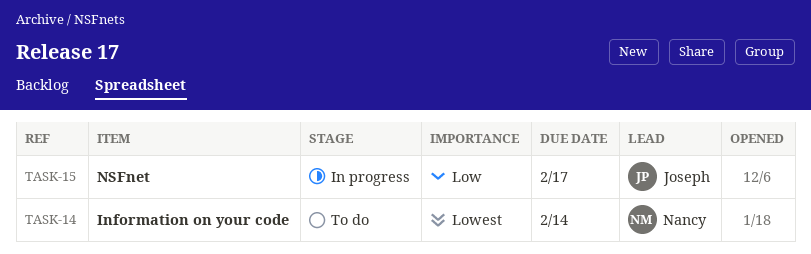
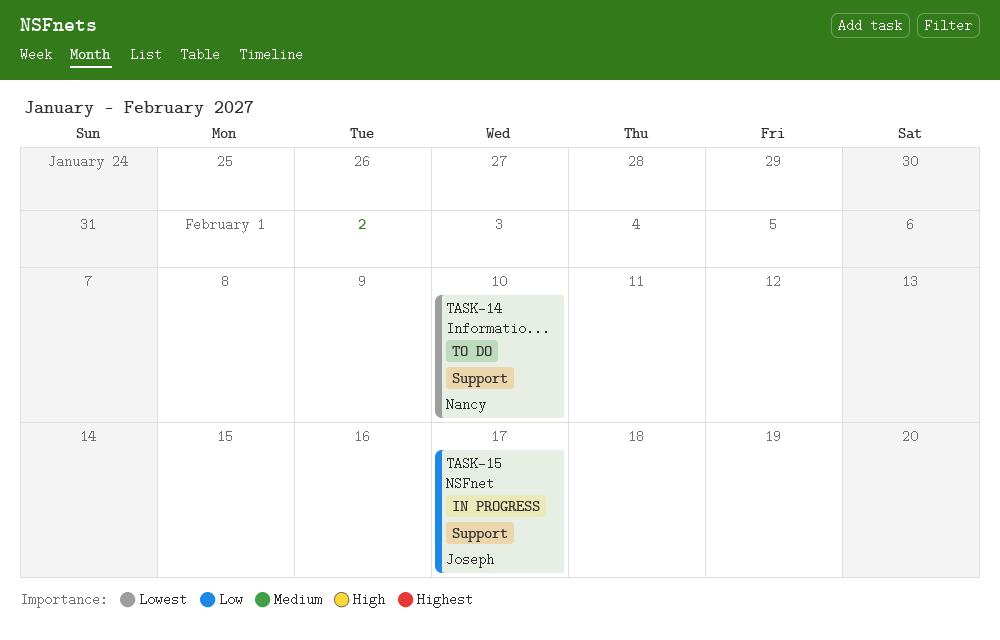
TASK-14, due: Feb 14 -> Feb 10

